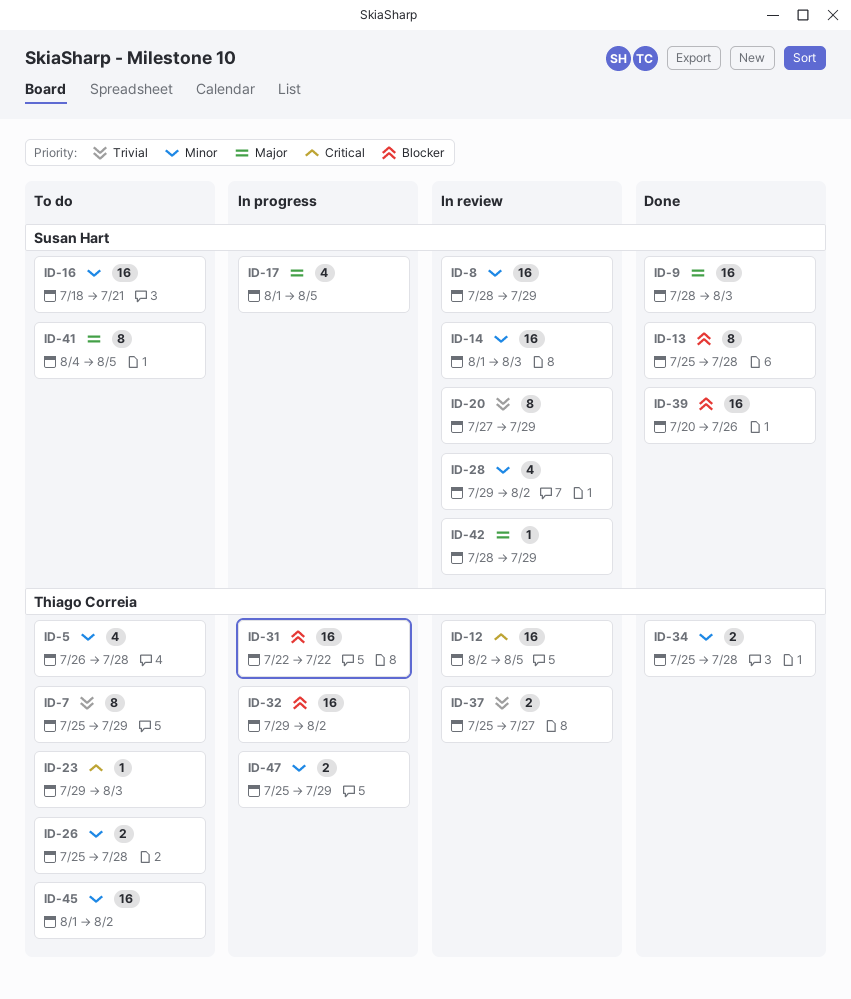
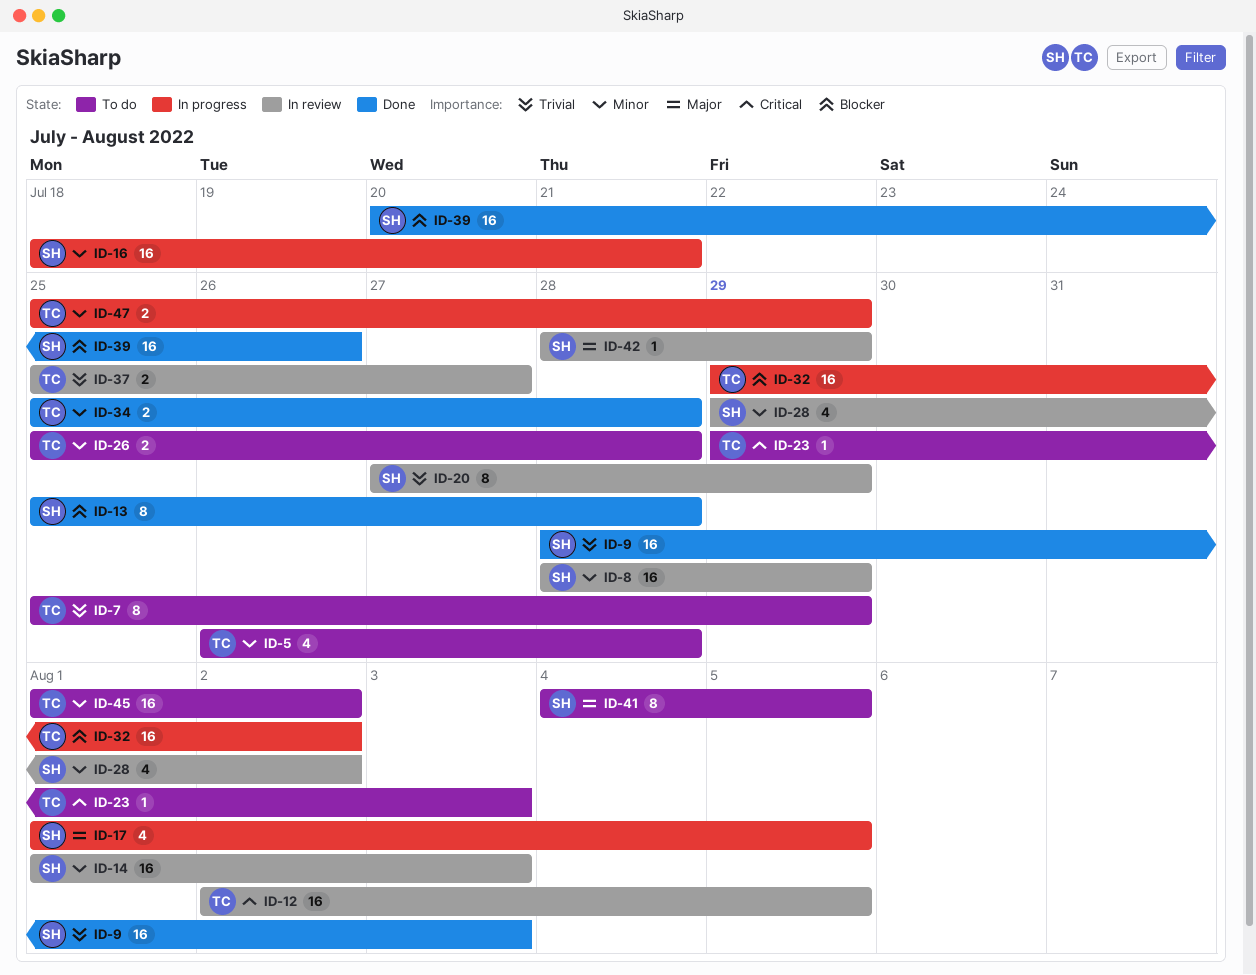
ID-9, priority: Major -> Trivial
ID-16, status: To do -> In progress
ID-31: present -> none

